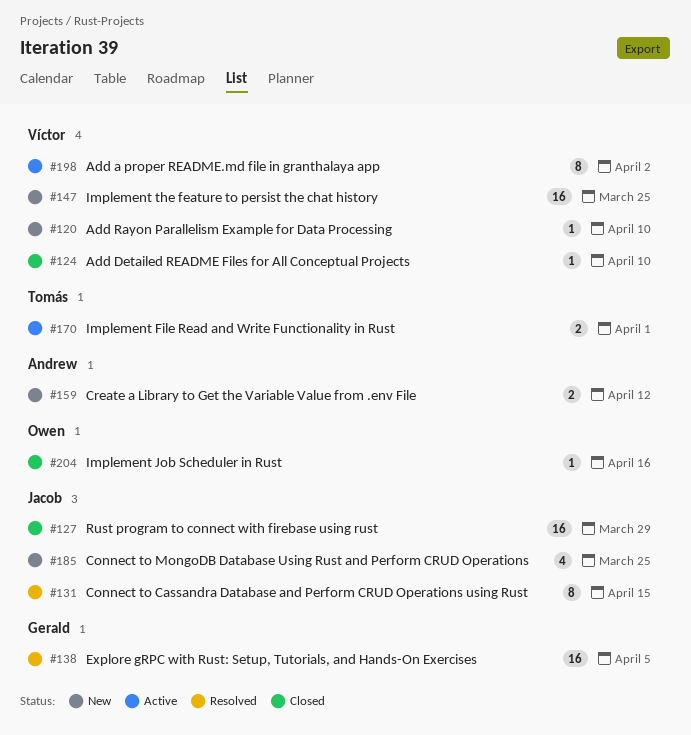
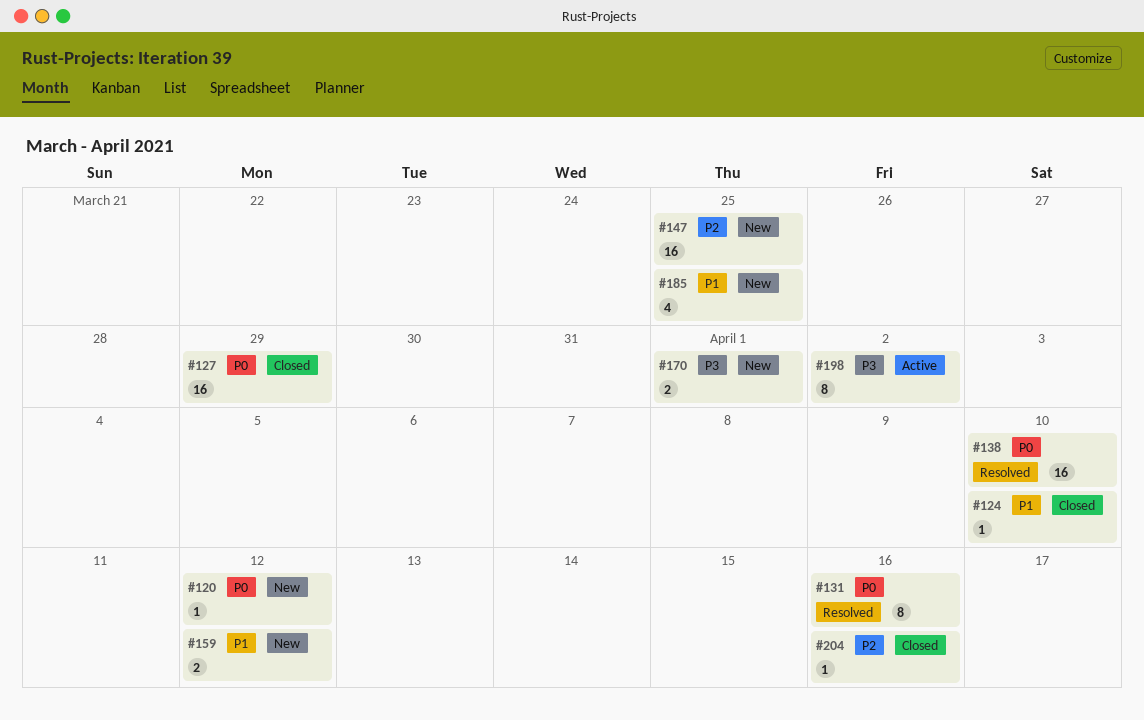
#120, due: Apr 10 -> Apr 12
#131, due: Apr 15 -> Apr 16
#138, due: Apr 5 -> Apr 10
#170, status: Active -> New

